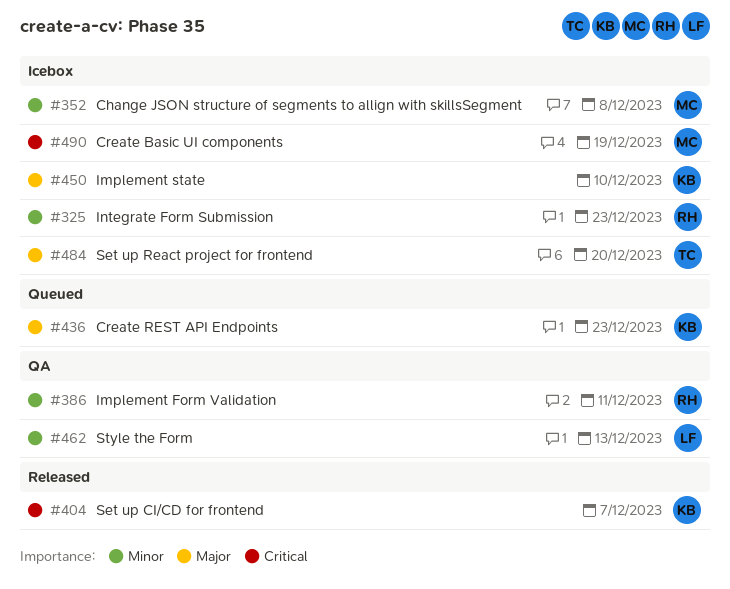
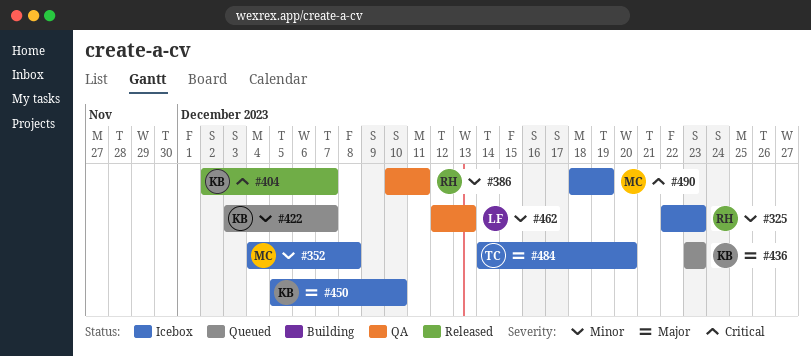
#422: none -> present

